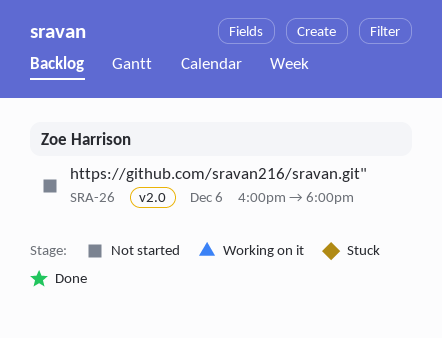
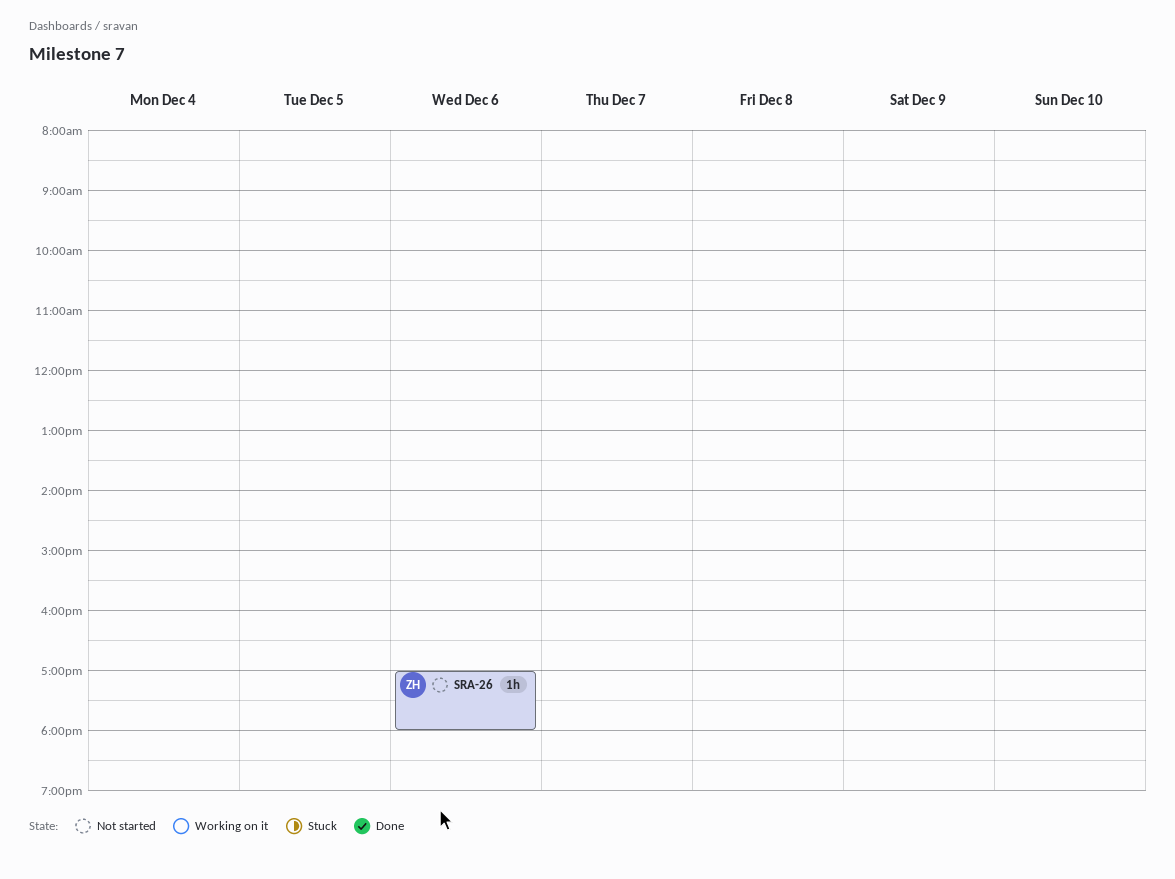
SRA-26, begins: 16:00 -> 17:00

